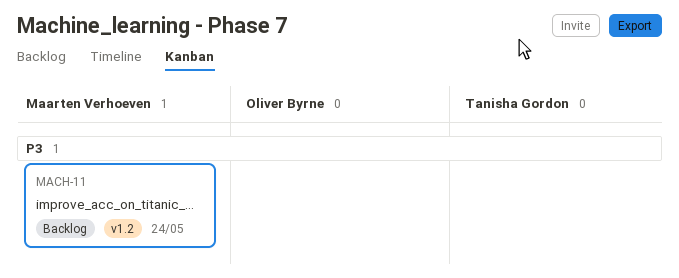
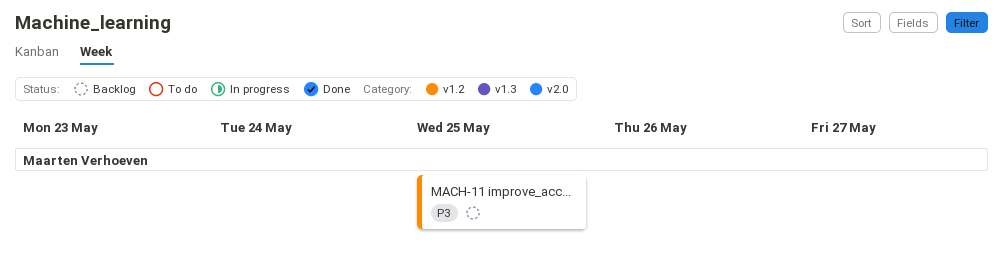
MACH-11, due: May 24 -> May 25

